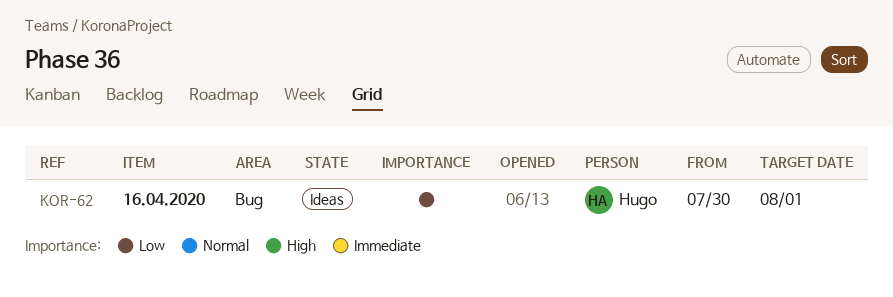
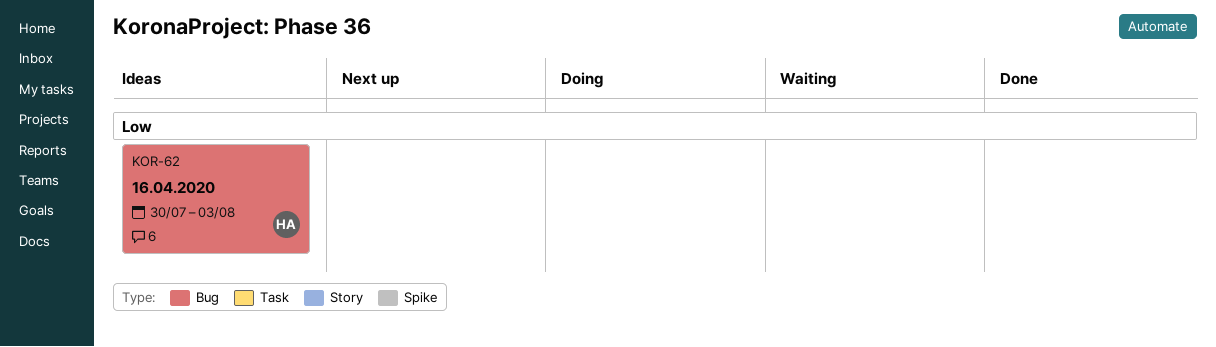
KOR-62, due: Aug 1 -> Aug 3

